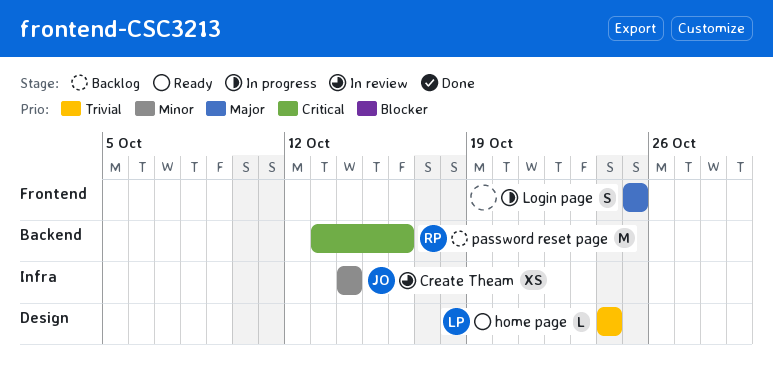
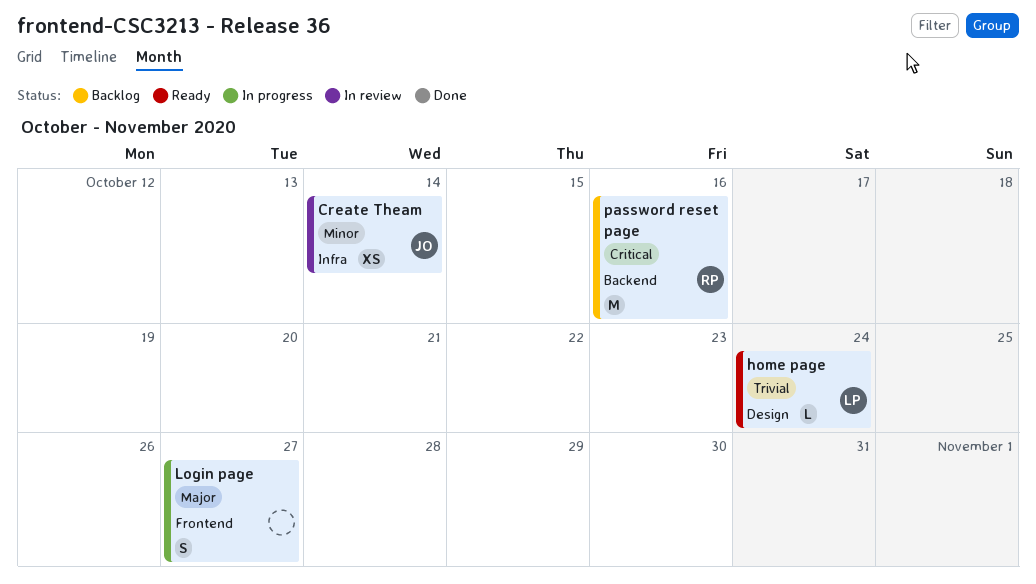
Login page, due: Oct 25 -> Oct 27

